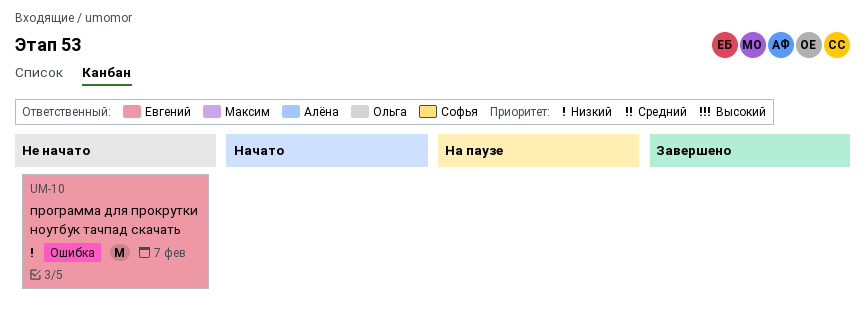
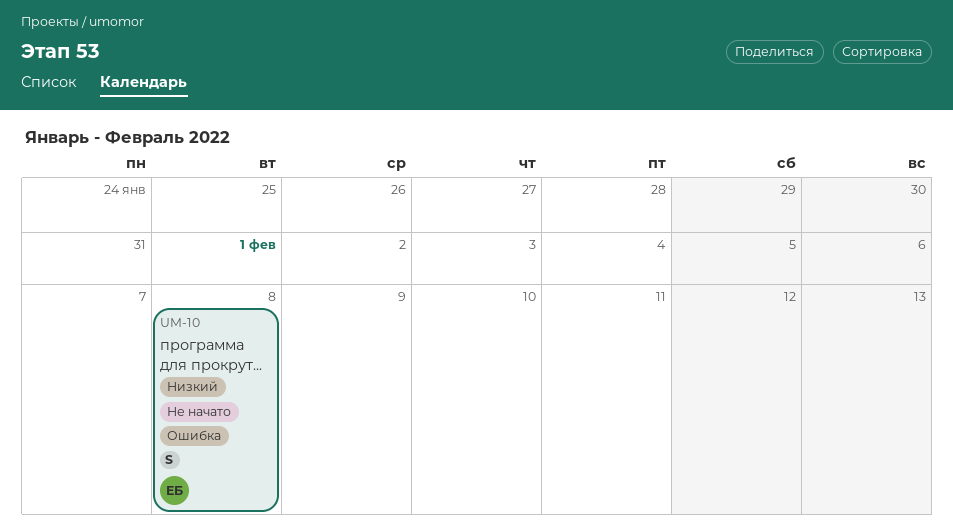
UM-10, estimate: M -> S
UM-10, due: Feb 7 -> Feb 8

